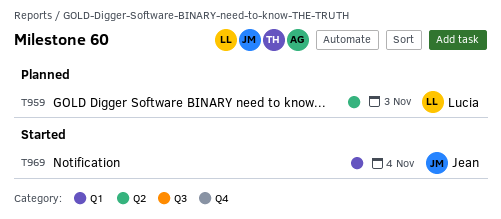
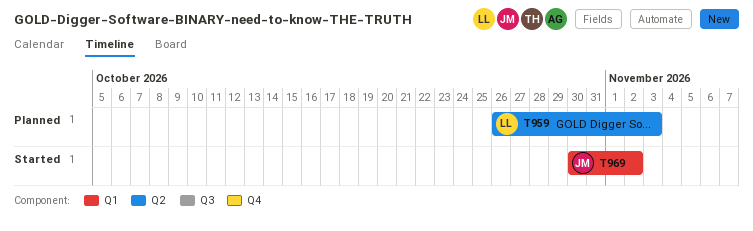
T969, due: Nov 4 -> Nov 2

